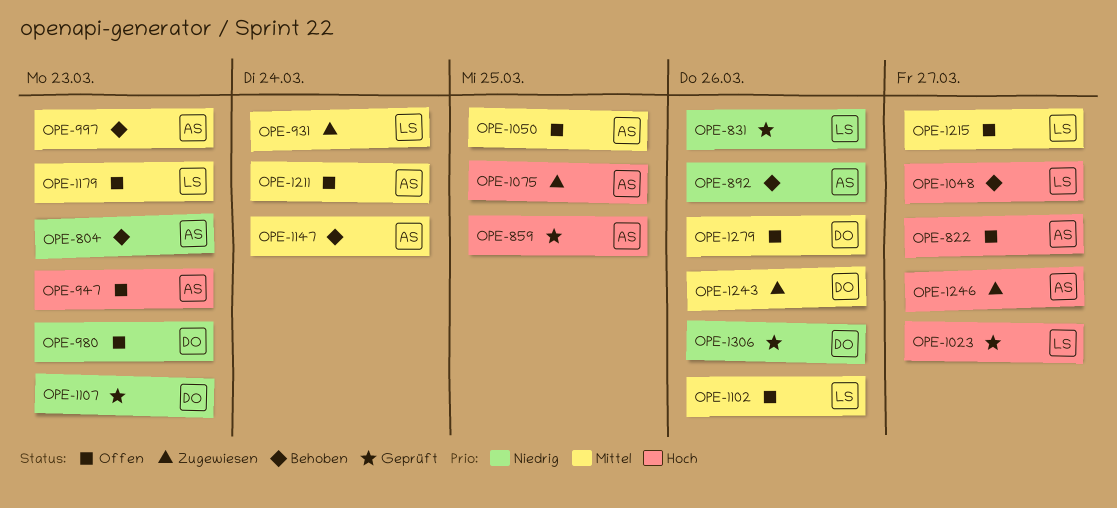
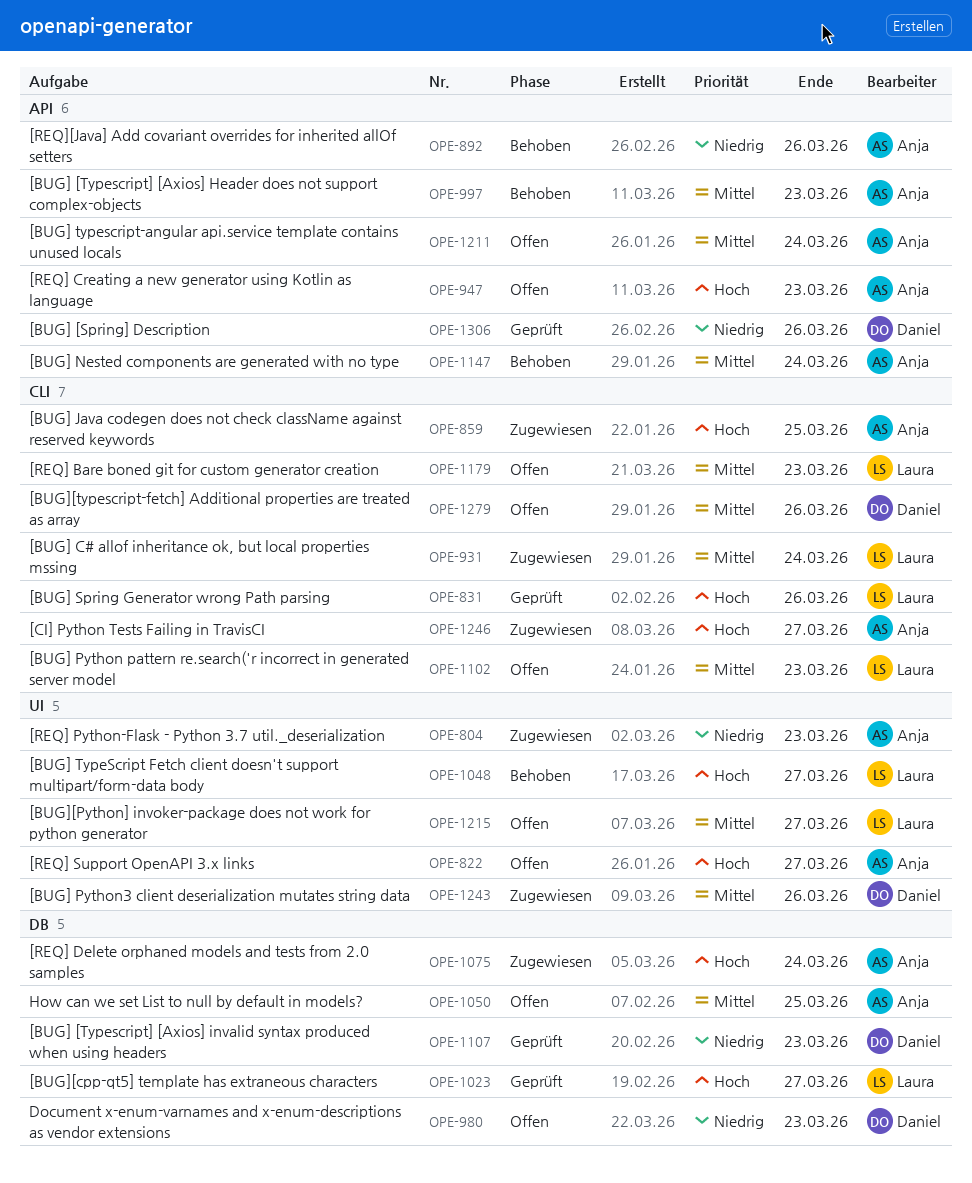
OPE-804, status: Behoben -> Zugewiesen
OPE-831, priority: Niedrig -> Hoch
OPE-859, status: Geprüft -> Zugewiesen
OPE-1075, due: Mar 25 -> Mar 24
OPE-1102, due: Mar 26 -> Mar 23

